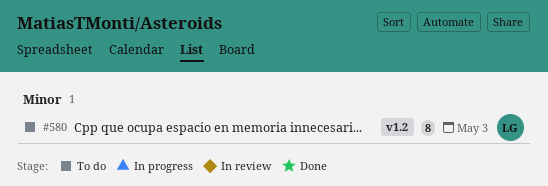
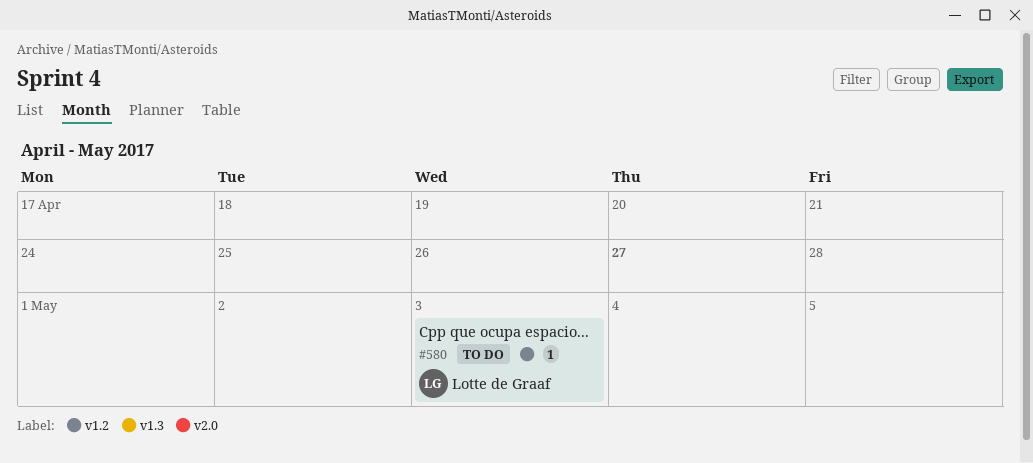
#580, estimate: 8 -> 1

